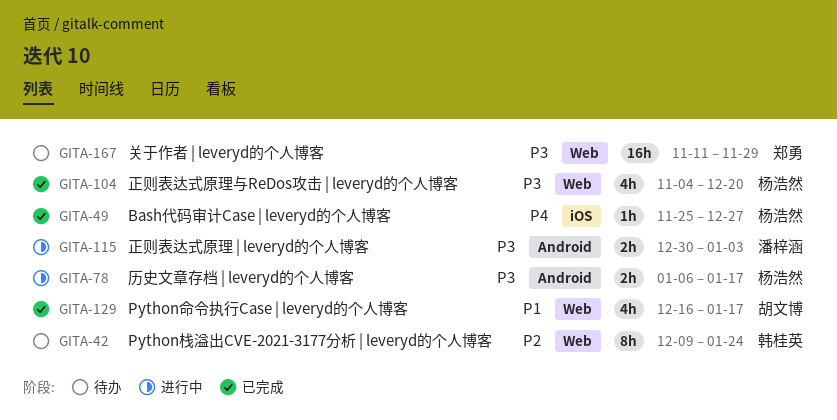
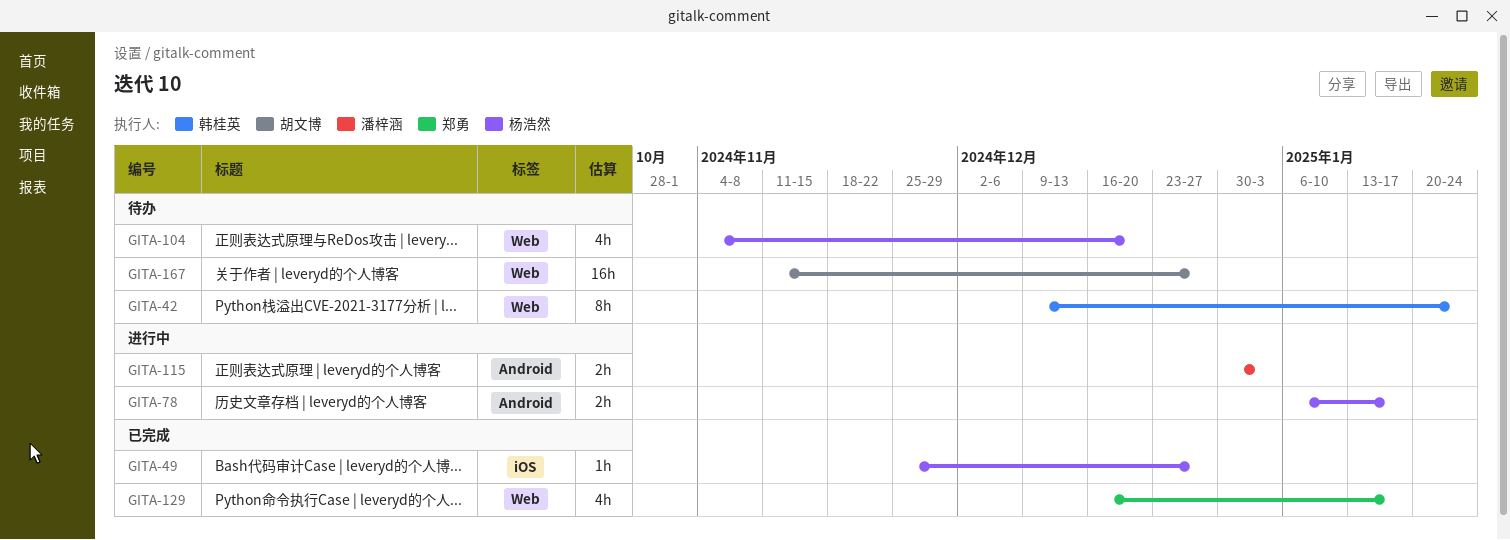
GITA-104, status: 已完成 -> 待办
GITA-129, owner: 胡文博 -> 郑勇
GITA-167, owner: 郑勇 -> 胡文博
GITA-167, due: Nov 29 -> Dec 27

